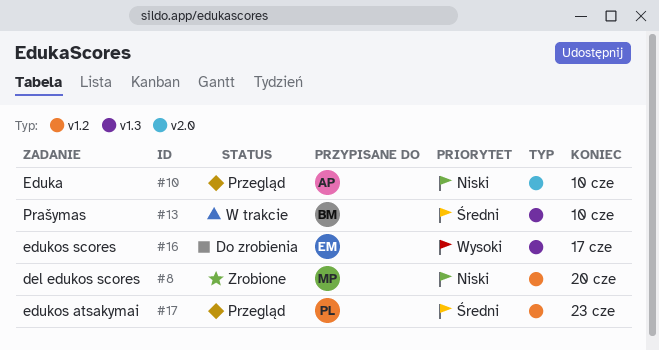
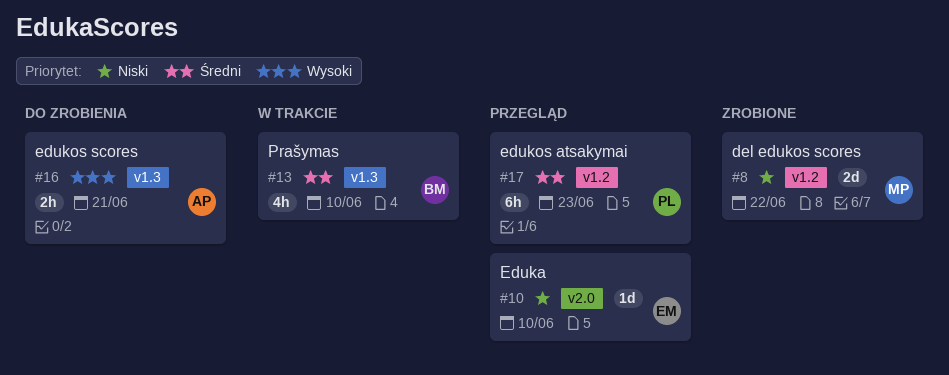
#8, due: Jun 20 -> Jun 22
#10, owner: AP -> EM
#16, owner: EM -> AP
#16, due: Jun 17 -> Jun 21

